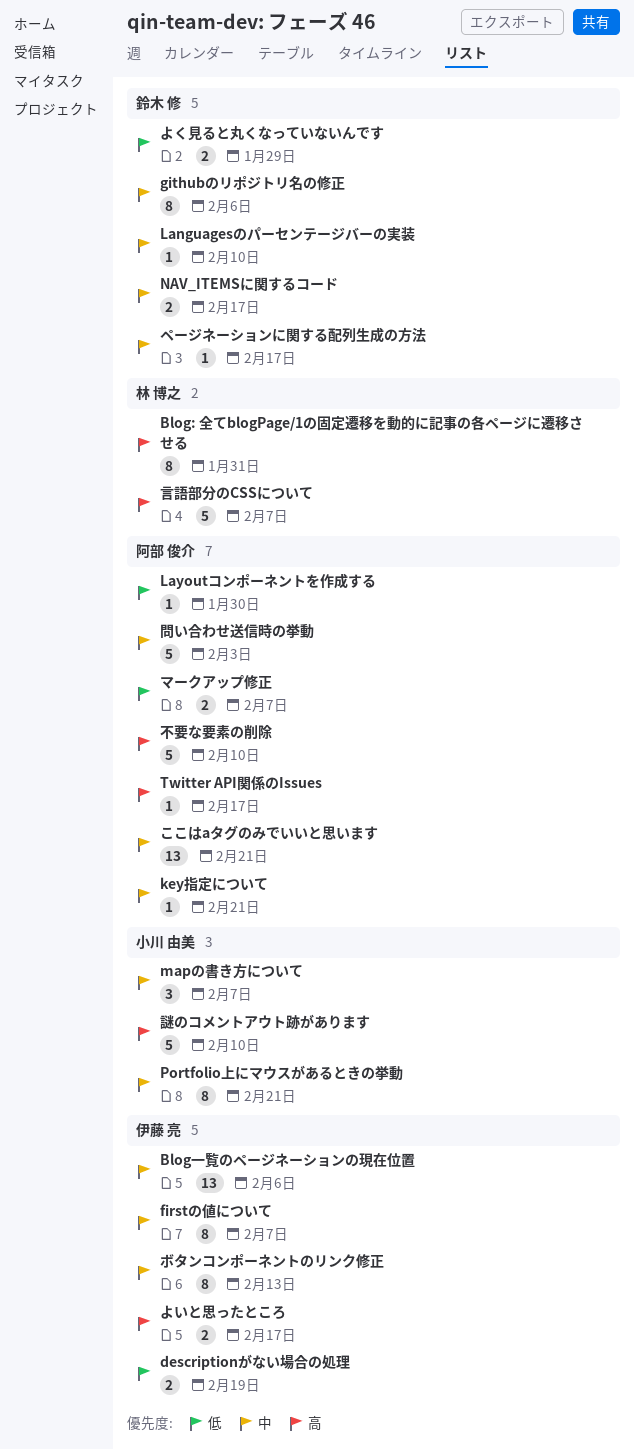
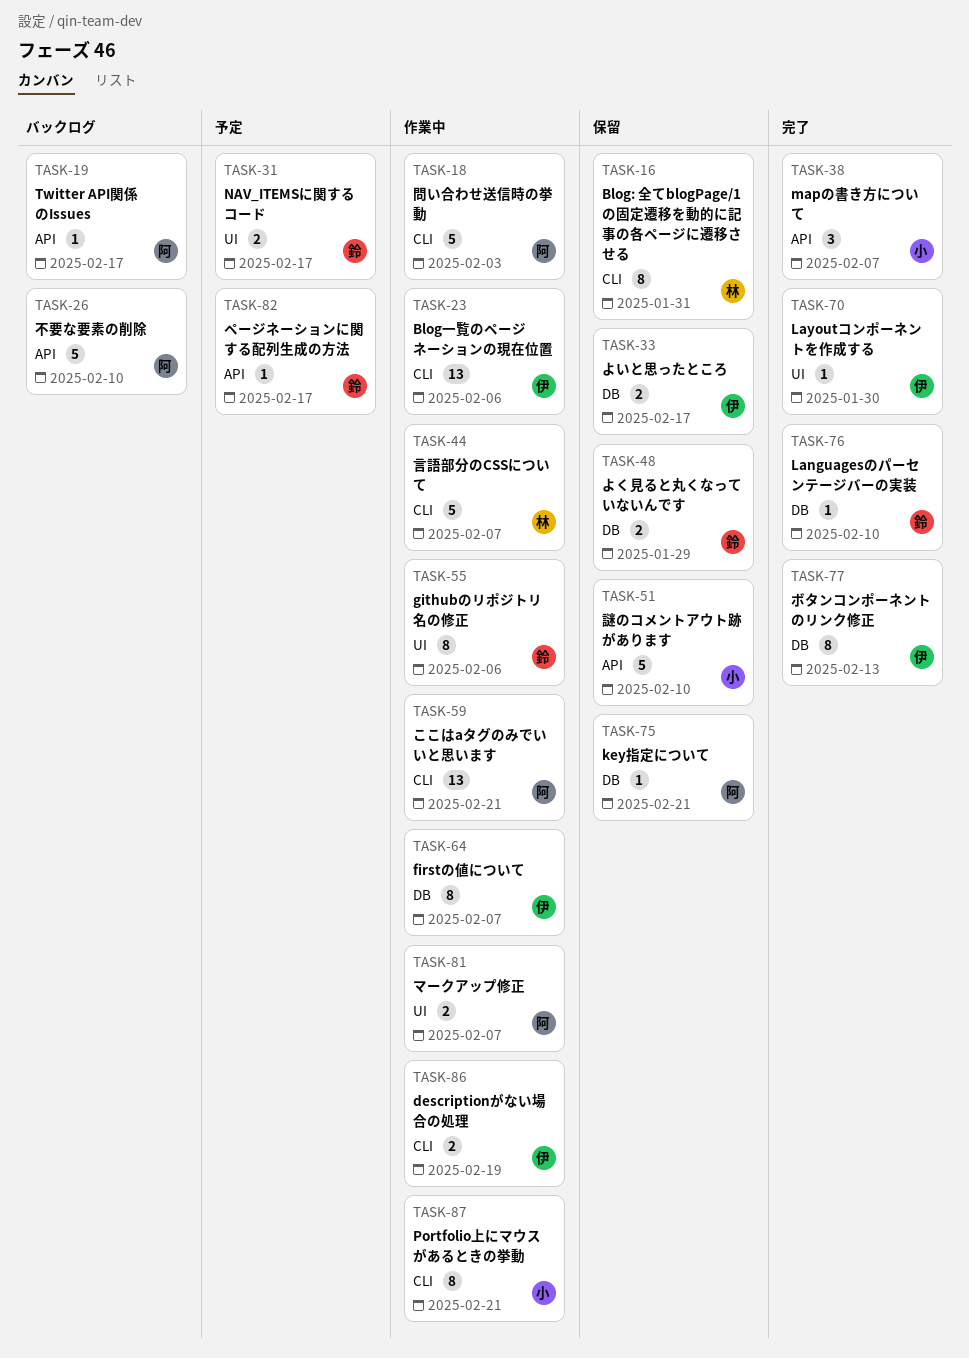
Layoutコンポーネントを作成する, owner: 阿部 俊介 -> 伊藤 亮

